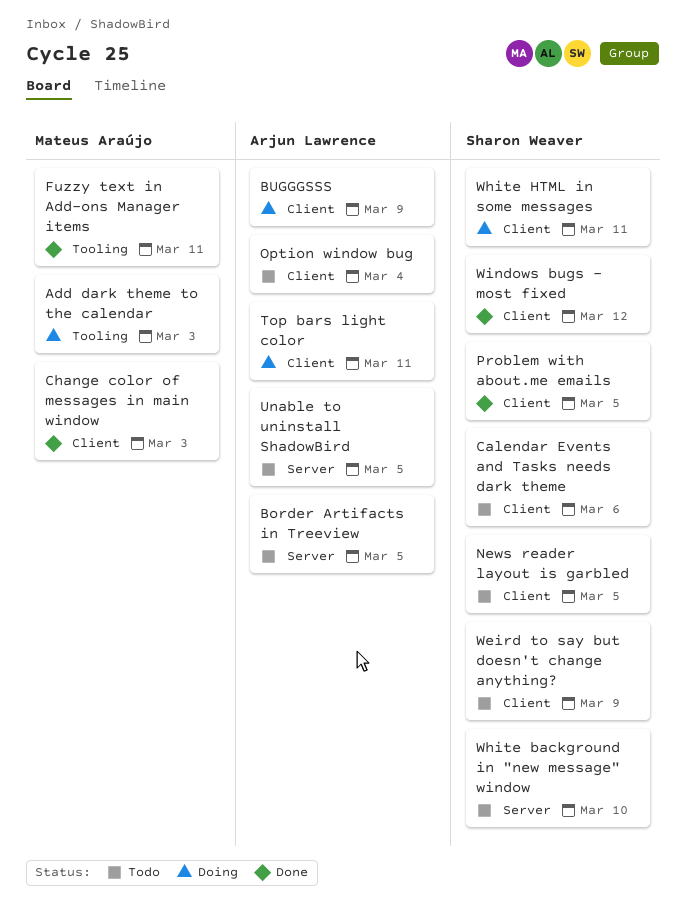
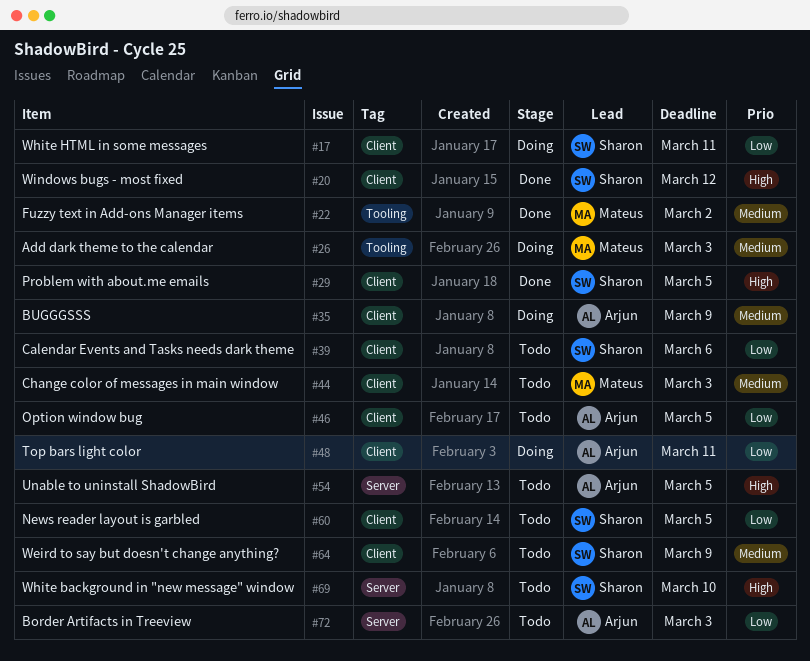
Border Artifacts in Treeview, due: Mar 5 -> Mar 3
Change color of messages in main window, status: Done -> Todo
Fuzzy text in Add-ons Manager items, due: Mar 11 -> Mar 2
Option window bug, due: Mar 4 -> Mar 5

